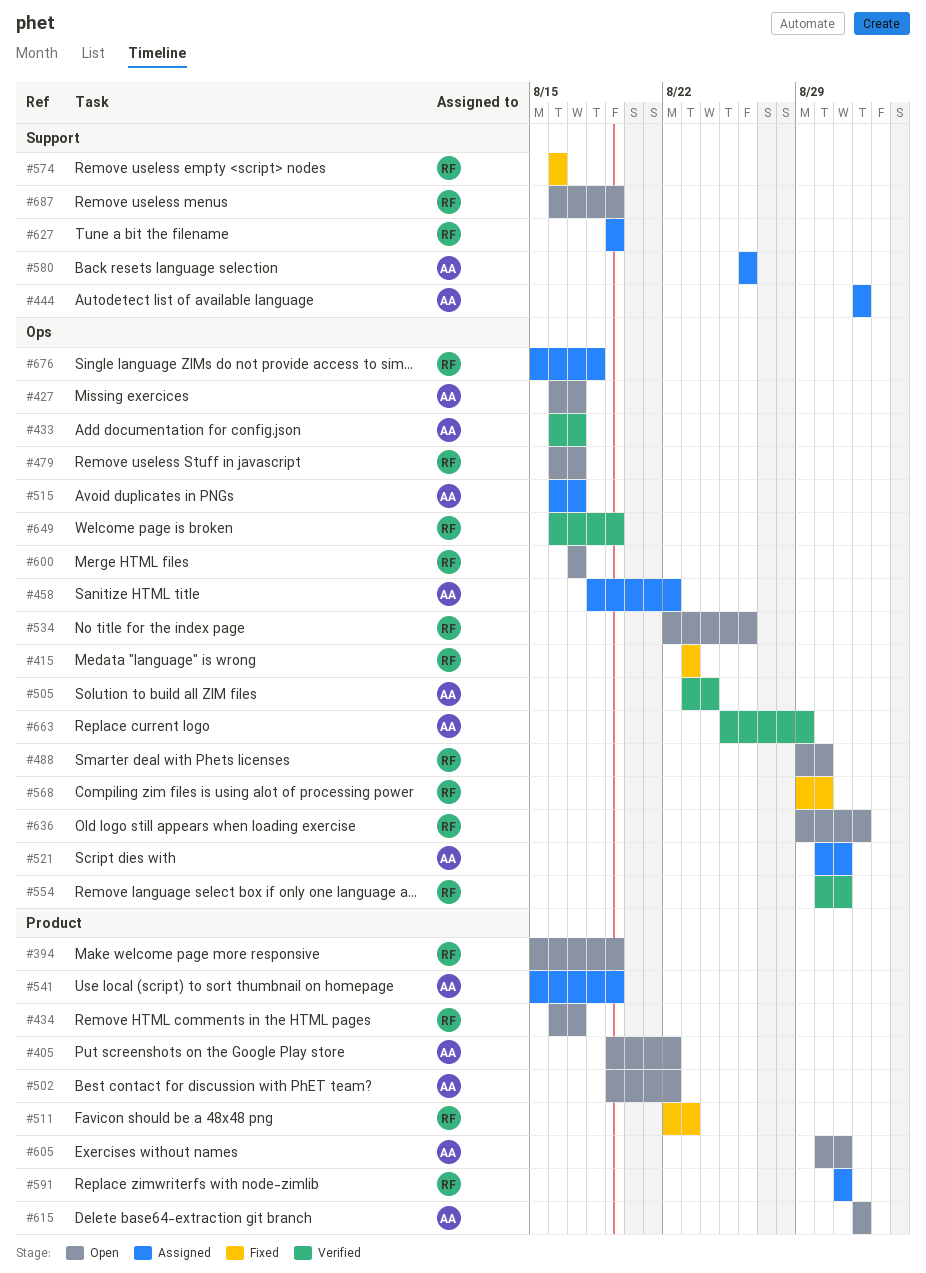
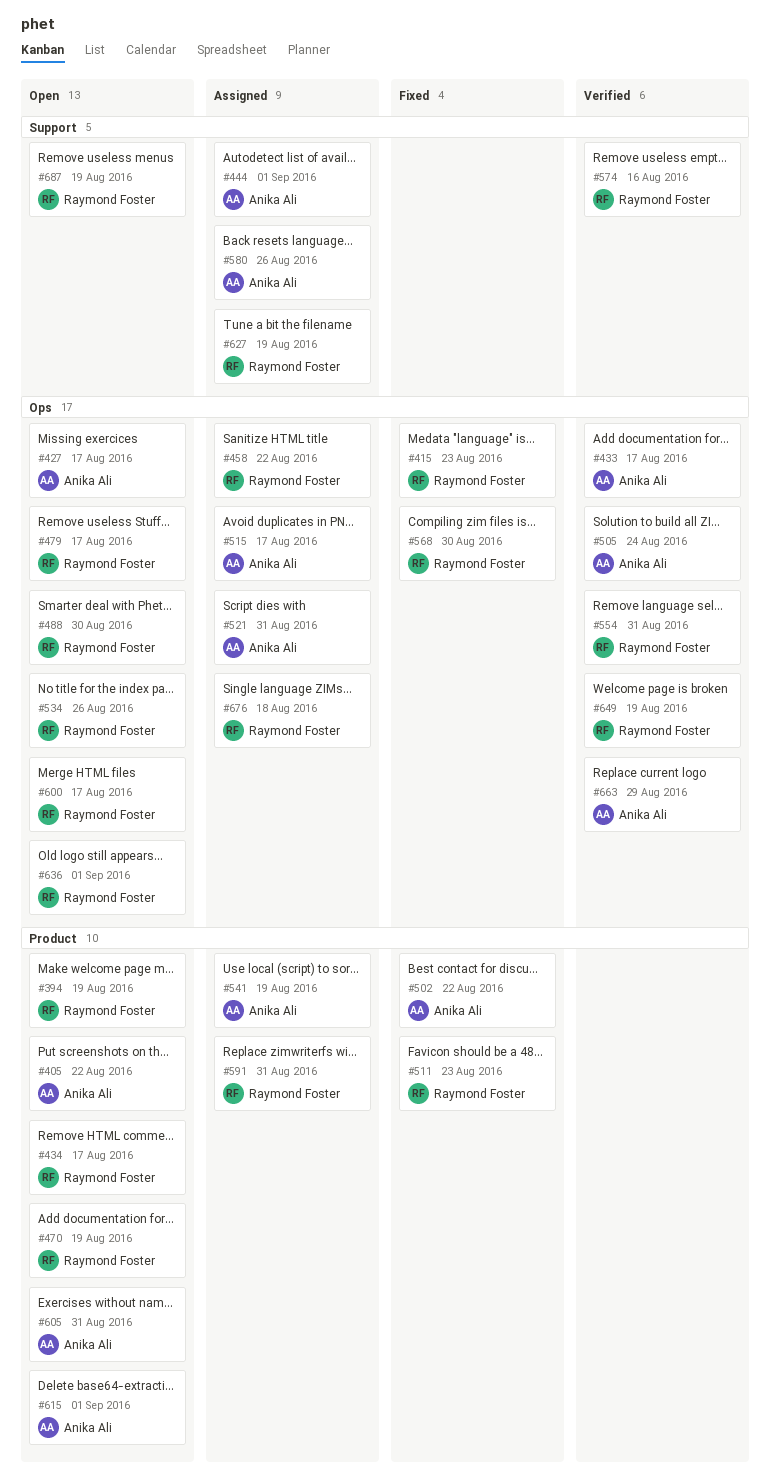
#458, owner: Anika Ali -> Raymond Foster
#470: none -> present
#502, status: Open -> Fixed
#574, status: Fixed -> Verified

